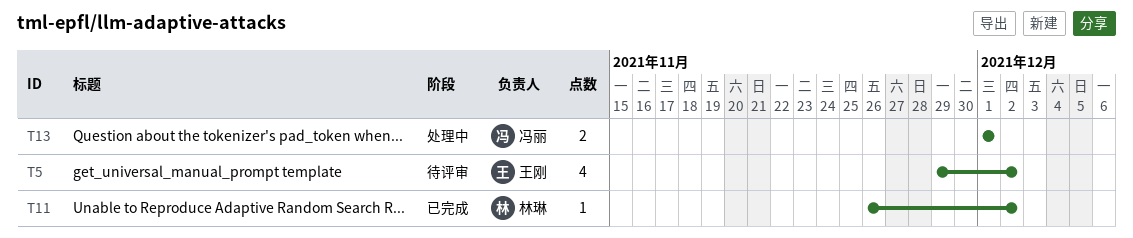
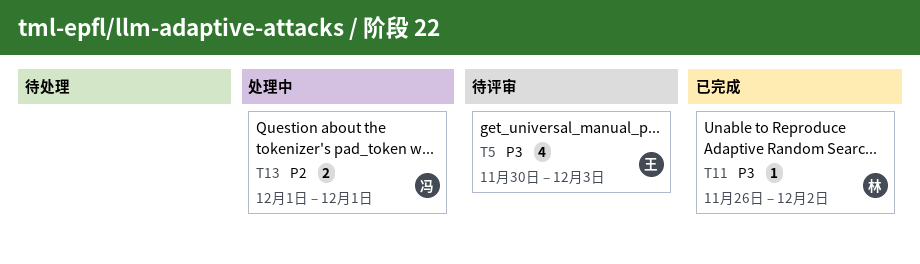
T5, start: Nov 29 -> Nov 30
T5, due: Dec 2 -> Dec 3

